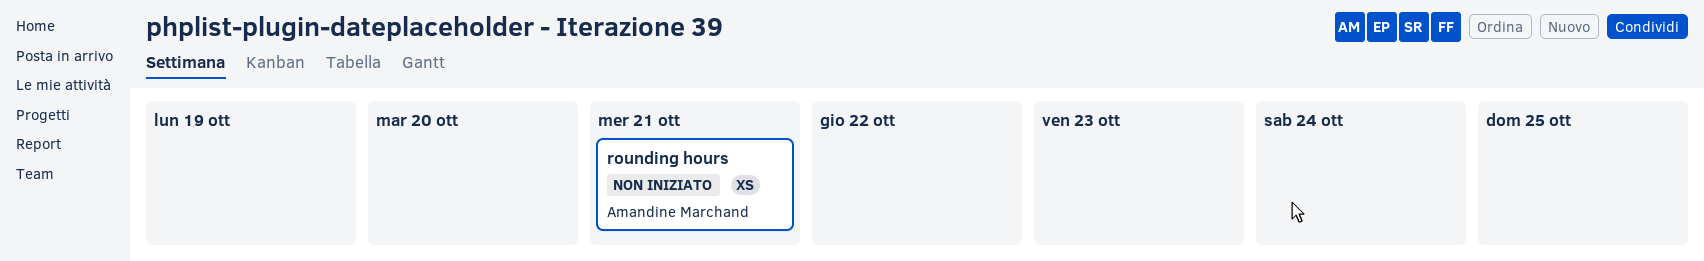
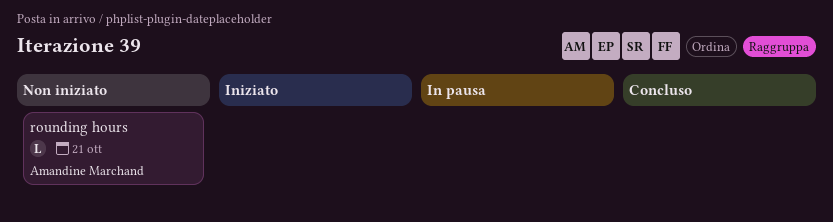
rounding hours, estimate: XS -> L

